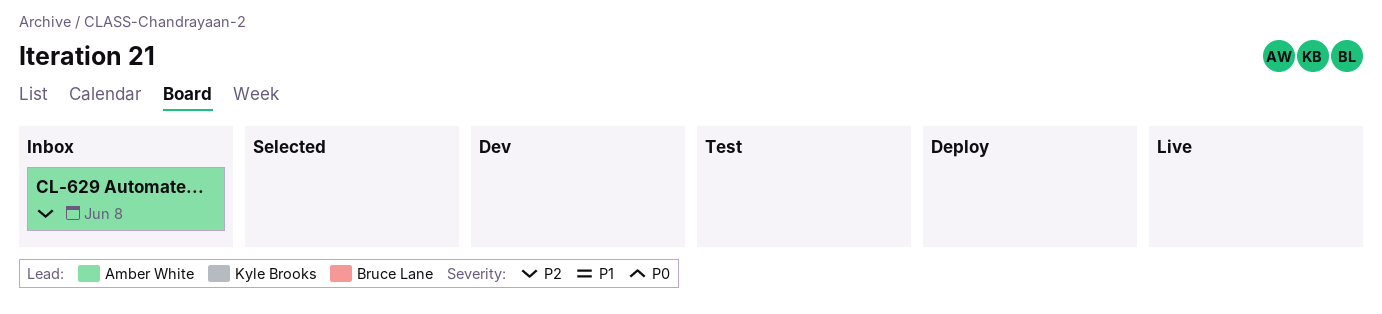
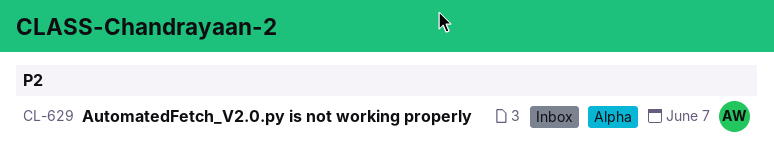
CL-629, due: Jun 8 -> Jun 7

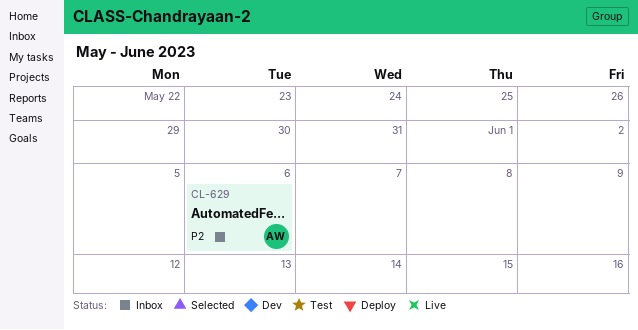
CL-629, due: Jun 7 -> Jun 6

